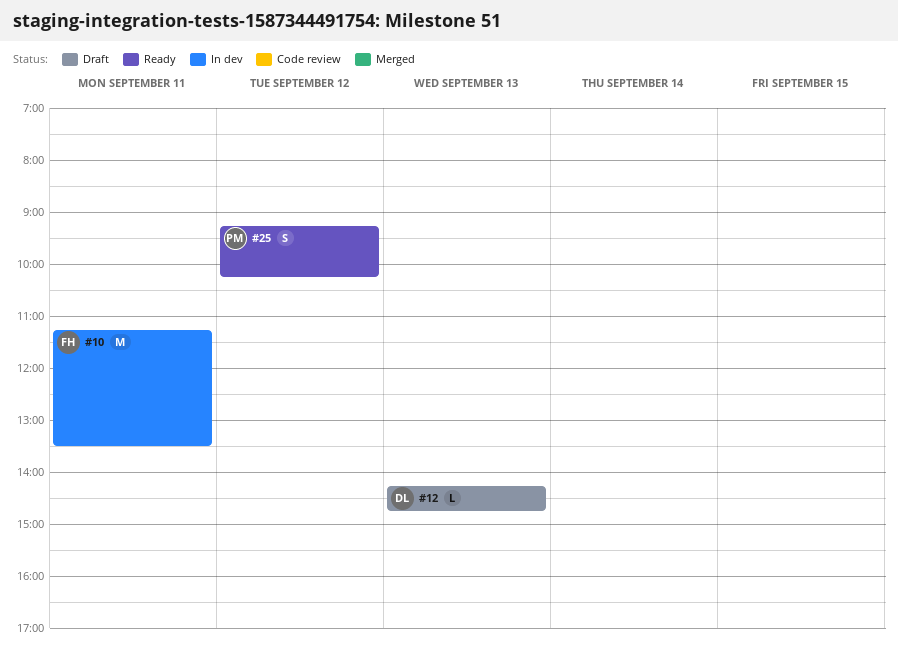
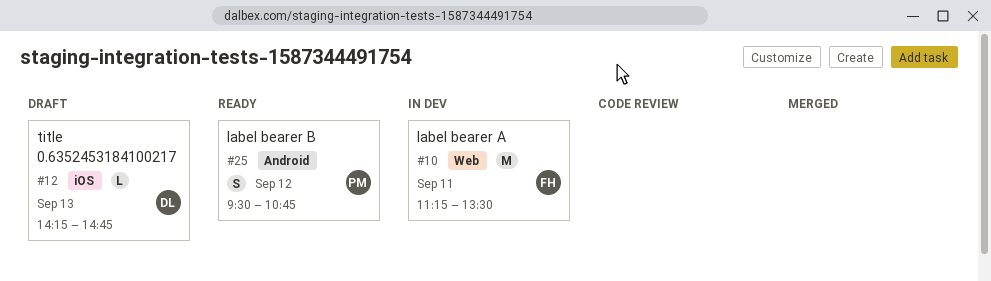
#25, begins: 09:15 -> 09:30
#25, ends: 10:15 -> 10:45

